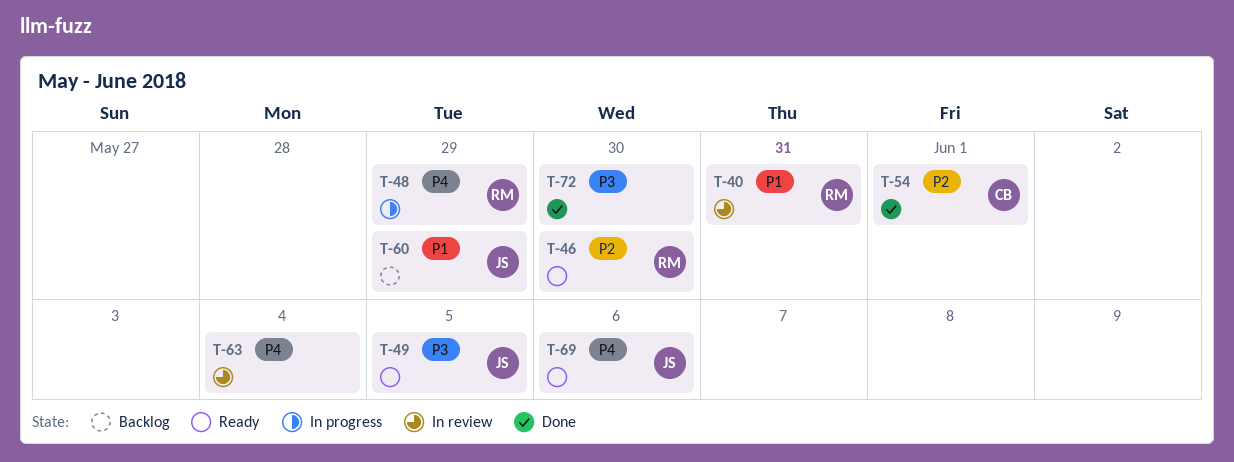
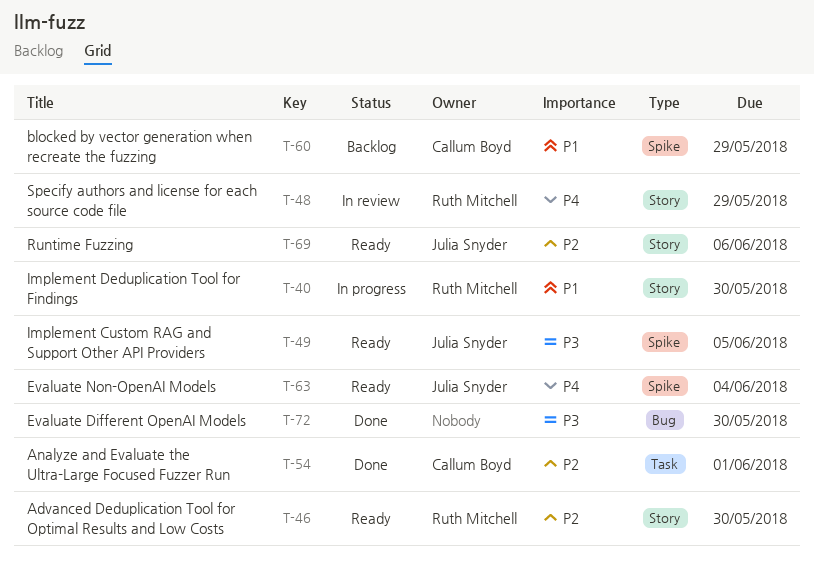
T-40, status: In review -> In progress
T-40, due: May 31 -> May 30
T-48, status: In progress -> In review
T-60, owner: Julia Snyder -> Callum Boyd
T-63, status: In review -> Ready
T-63, owner: none -> Julia Snyder
T-69, priority: P4 -> P2

